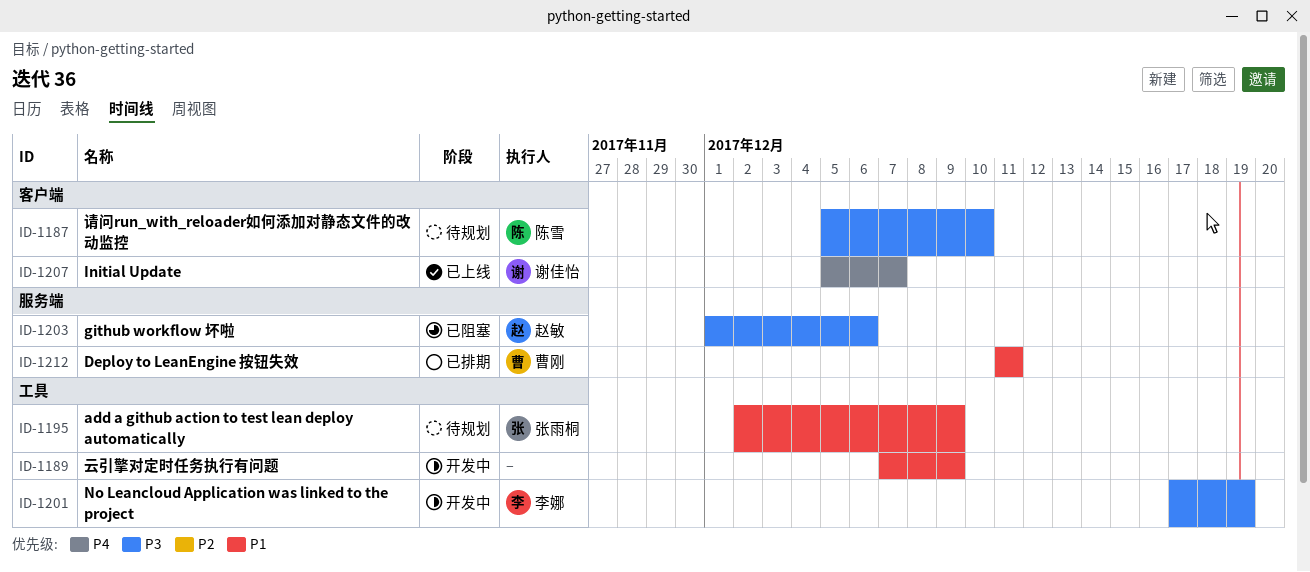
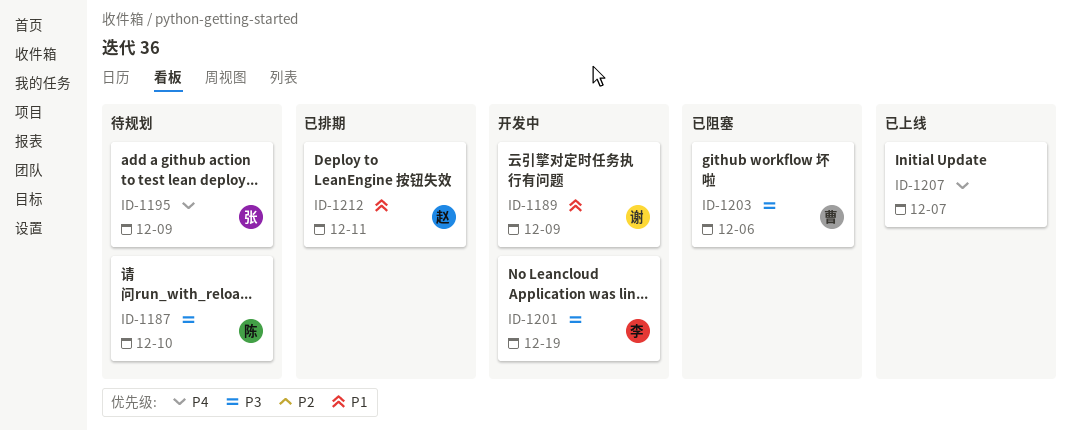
ID-1189, owner: none -> 谢佳怡
ID-1195, priority: P1 -> P4
ID-1203, owner: 赵敏 -> 曹刚
ID-1207, owner: 谢佳怡 -> none
ID-1212, owner: 曹刚 -> 赵敏

